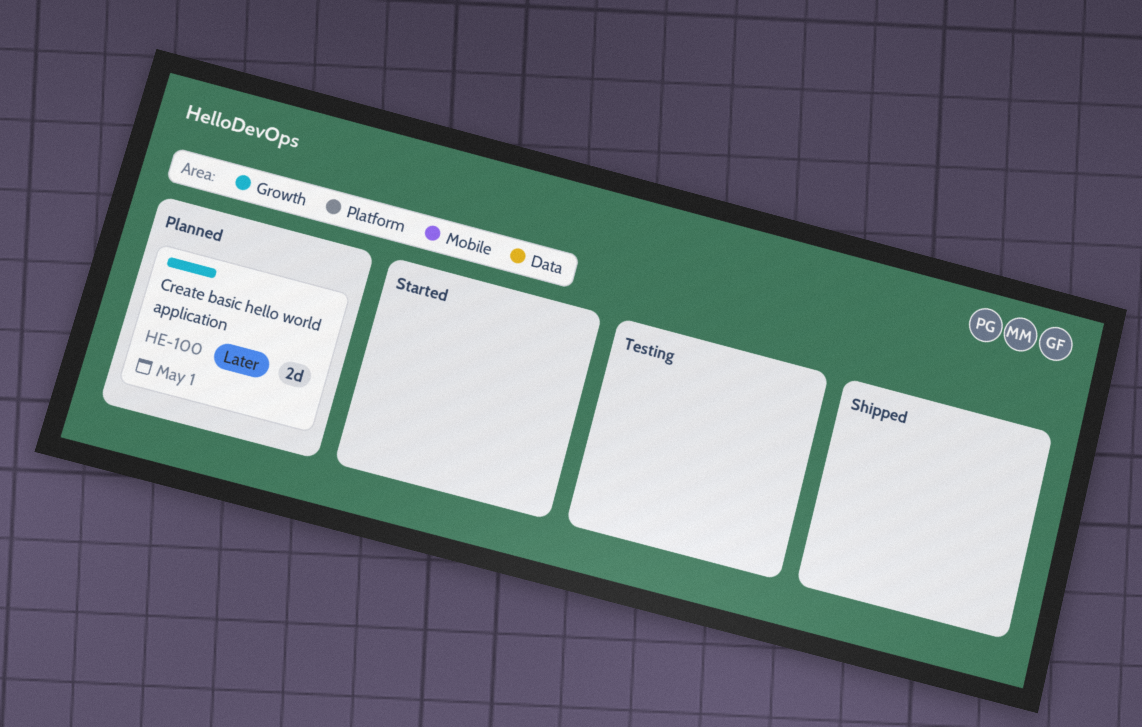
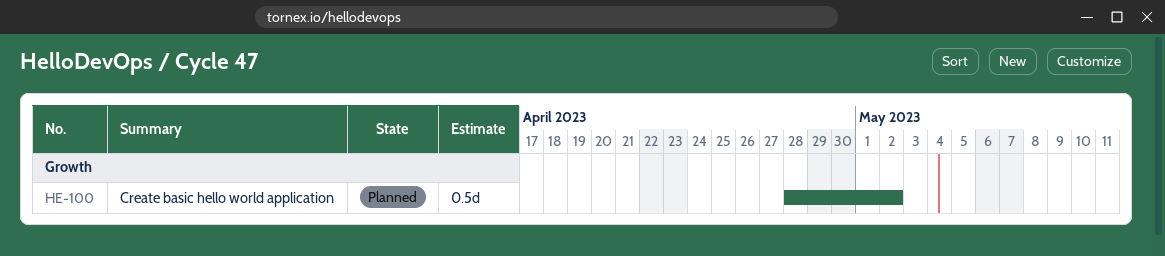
HE-100, estimate: 2d -> 0.5d
HE-100, due: May 1 -> May 2

